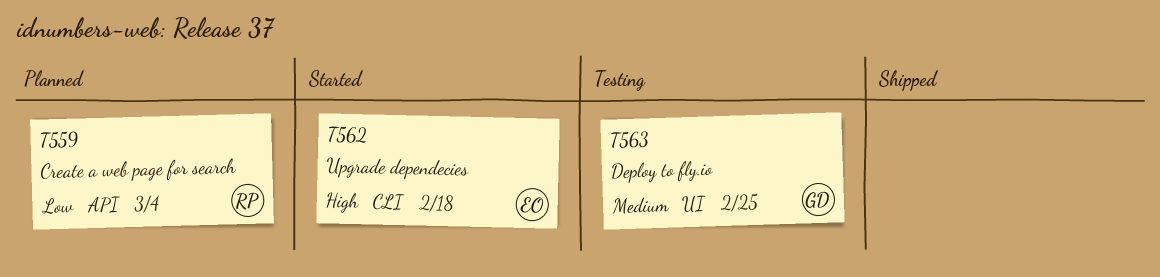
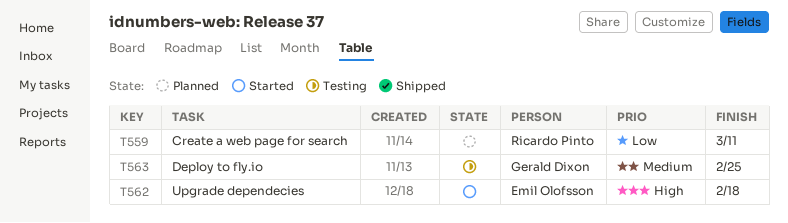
T559, due: Mar 4 -> Mar 11

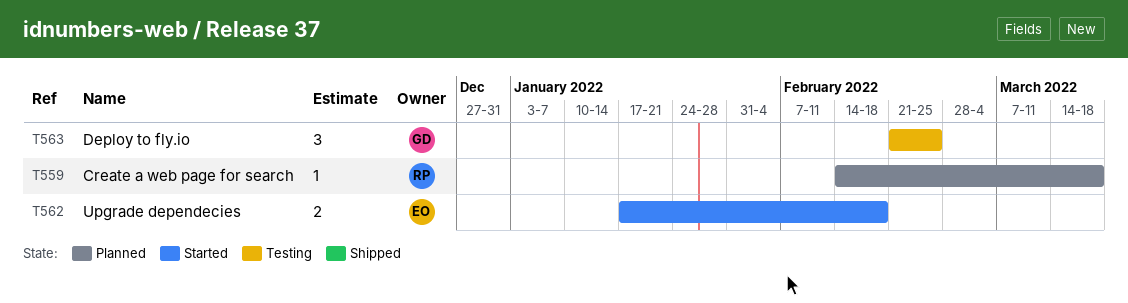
T559, due: Mar 11 -> Mar 18

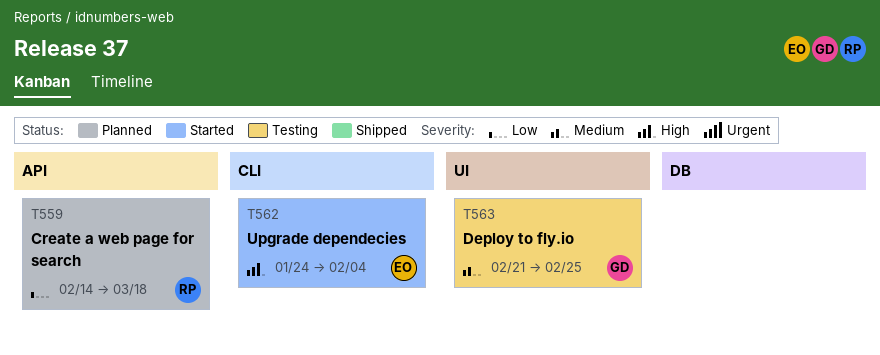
T562, start: Jan 17 -> Jan 24
T562, due: Feb 18 -> Feb 4

